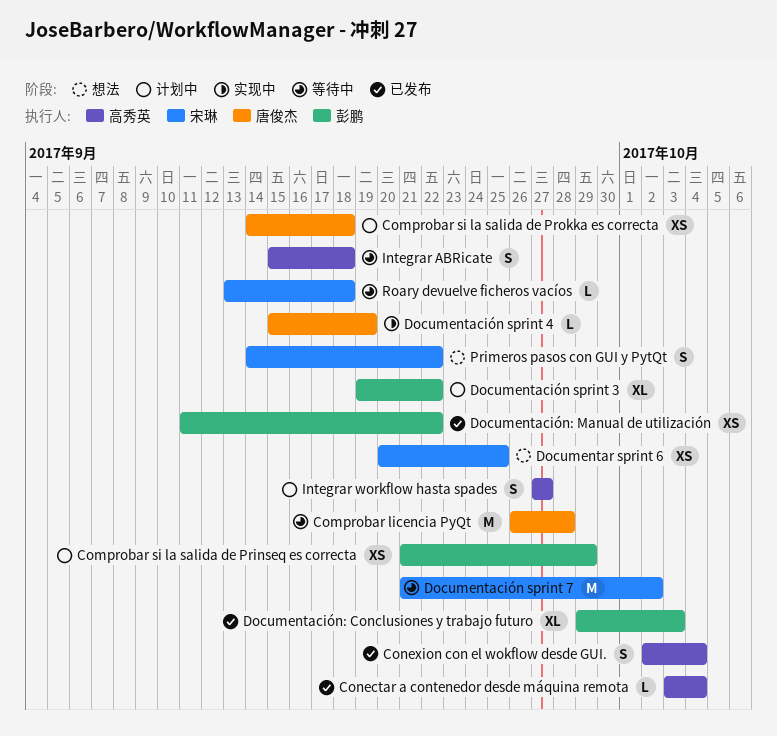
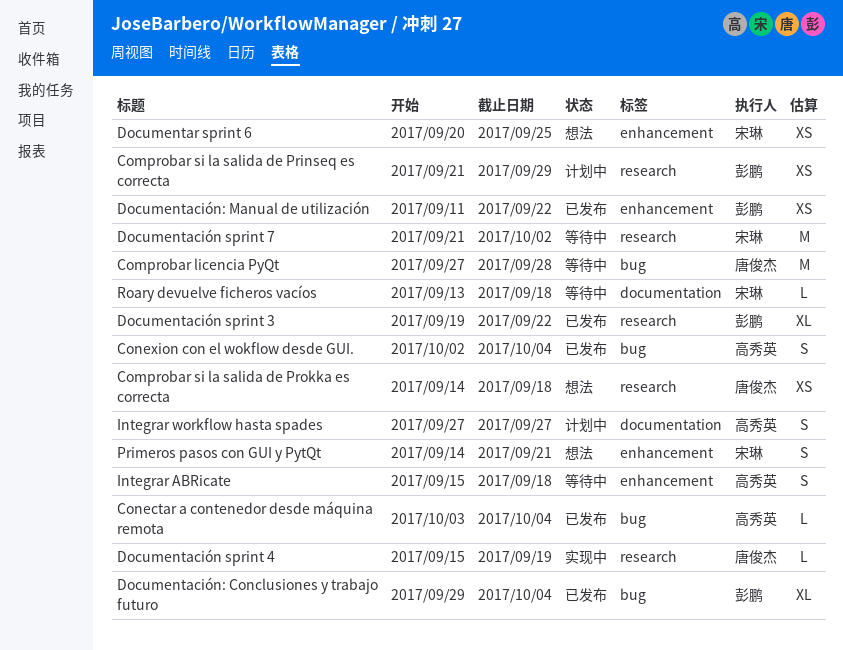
Comprobar licencia PyQt, start: Sep 26 -> Sep 27
Comprobar si la salida de Prokka es correcta, status: 计划中 -> 想法
Documentación sprint 3, status: 计划中 -> 已发布
Documentación: Conclusiones y trabajo futuro, due: Oct 3 -> Oct 4
Primeros pasos con GUI y PytQt, due: Sep 22 -> Sep 21

